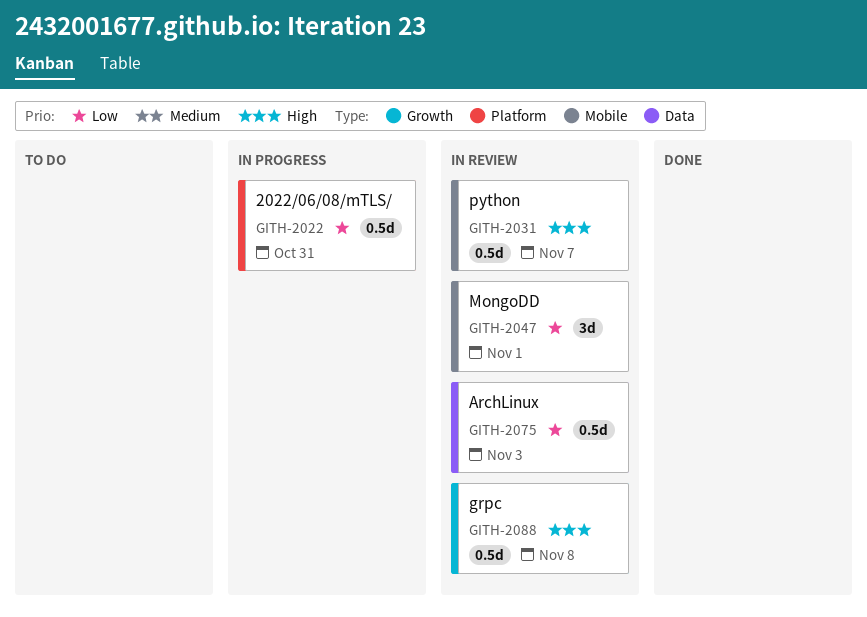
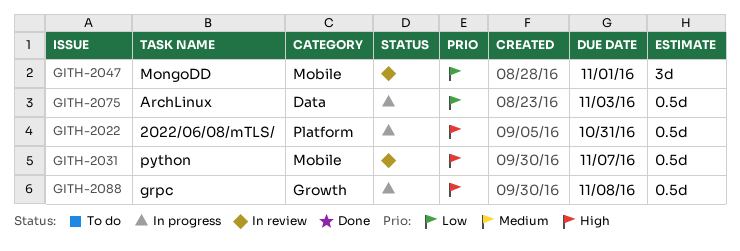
GITH-2022, priority: Low -> High
GITH-2075, status: In review -> In progress
GITH-2088, status: In review -> In progress

